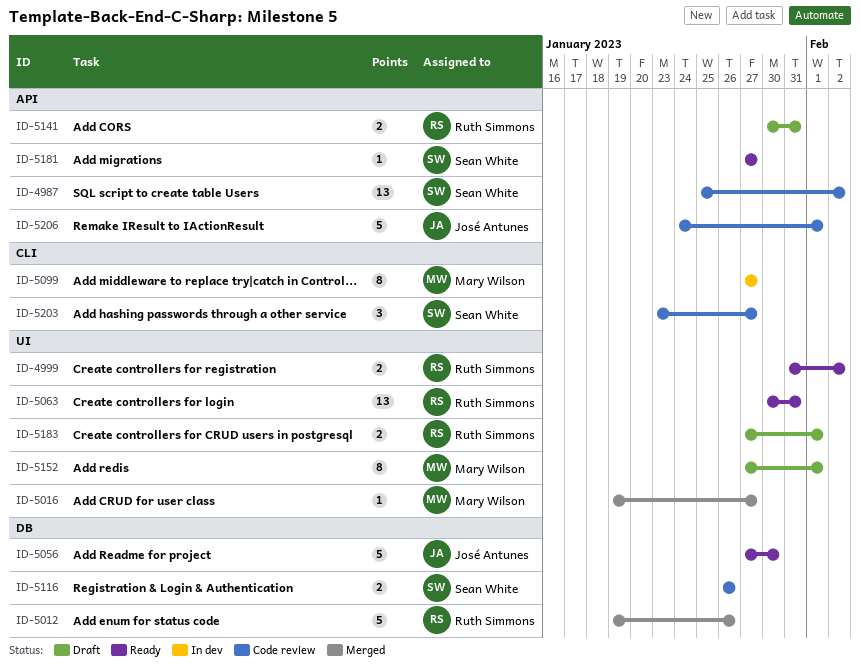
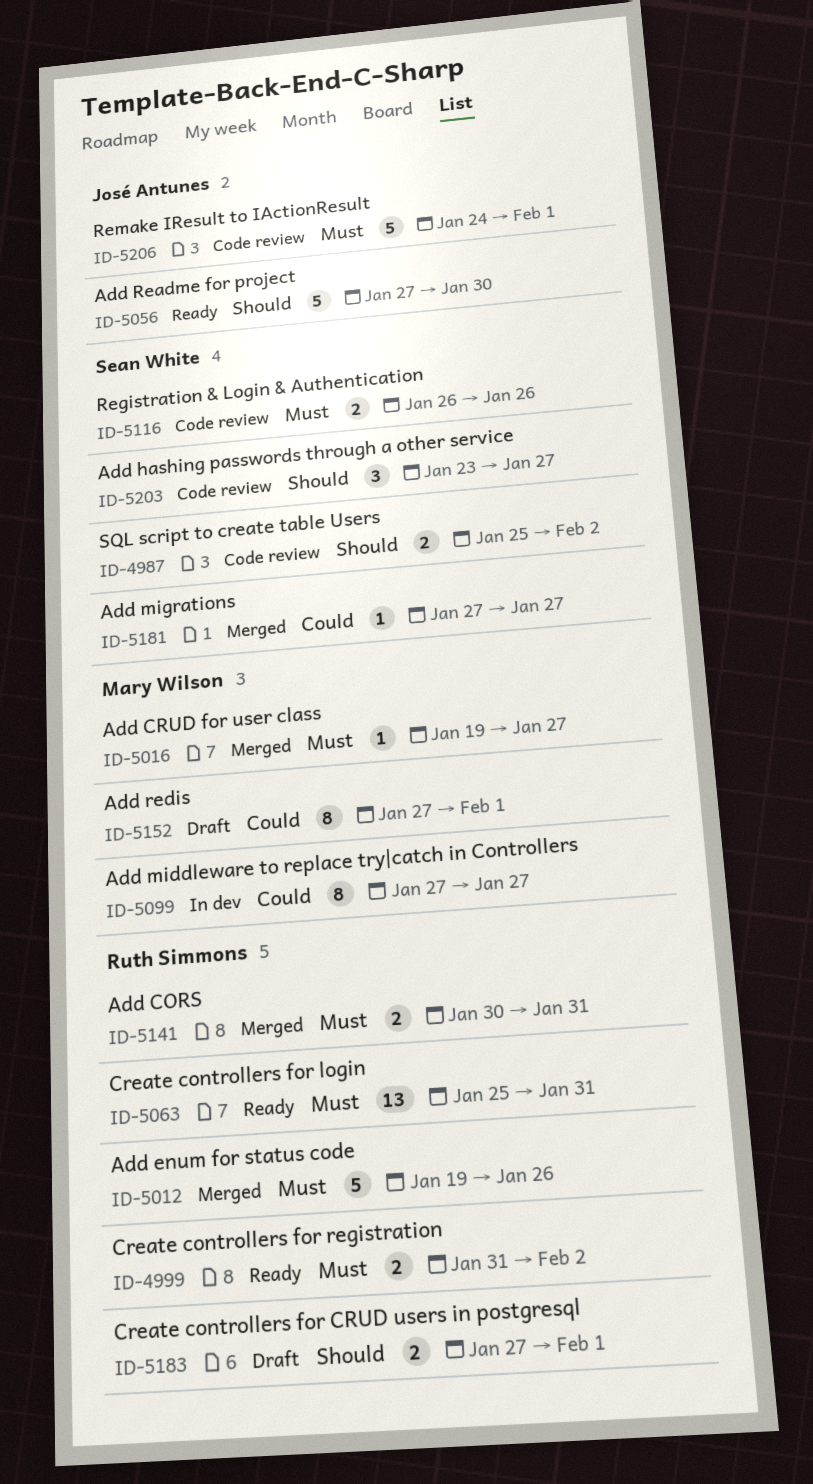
ID-4987, estimate: 13 -> 2
ID-5063, start: Jan 30 -> Jan 25
ID-5141, status: Draft -> Merged
ID-5181, status: Ready -> Merged

